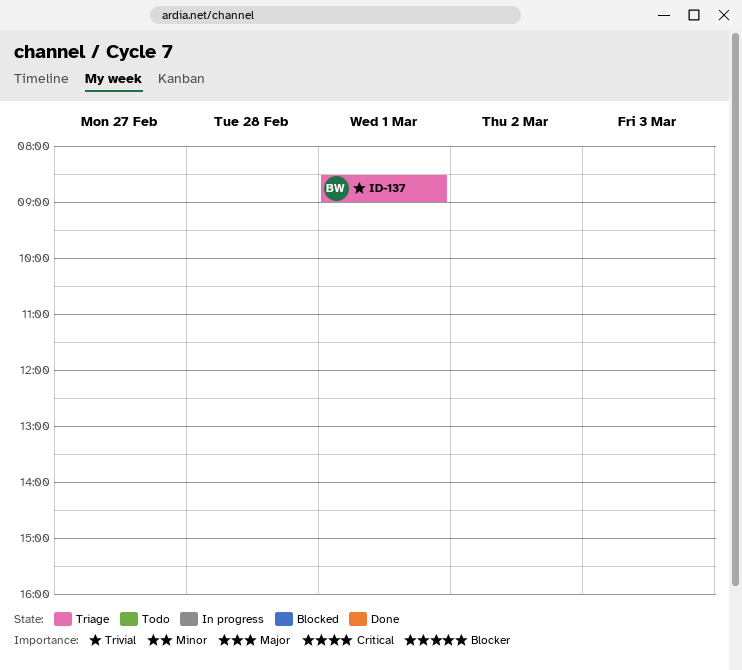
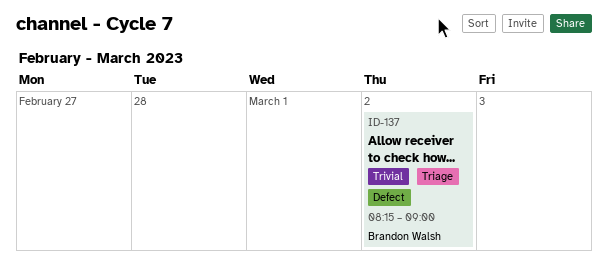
ID-137, day: Mar 1 -> Mar 2
ID-137, begins: 08:30 -> 08:15

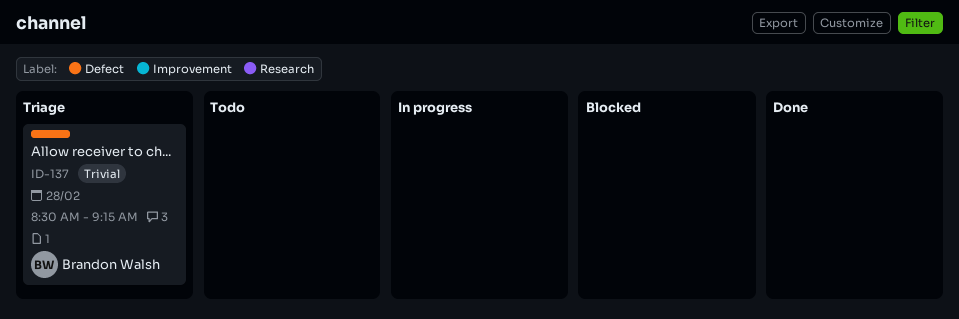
ID-137, day: Mar 2 -> Feb 28
ID-137, begins: 08:15 -> 08:30
ID-137, ends: 09:00 -> 09:15

